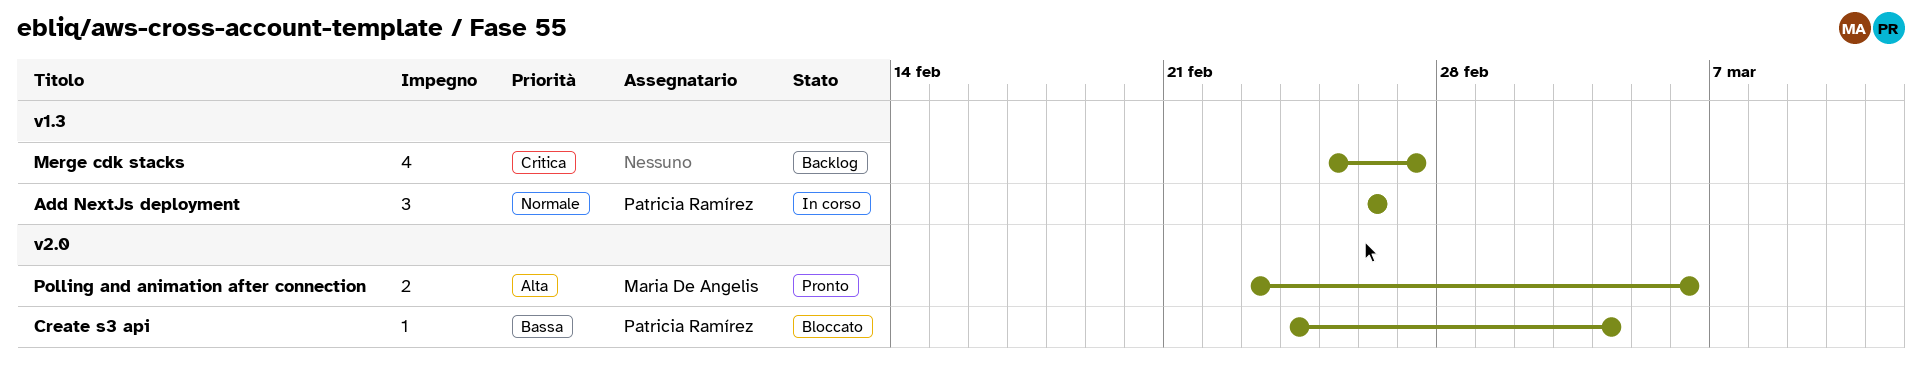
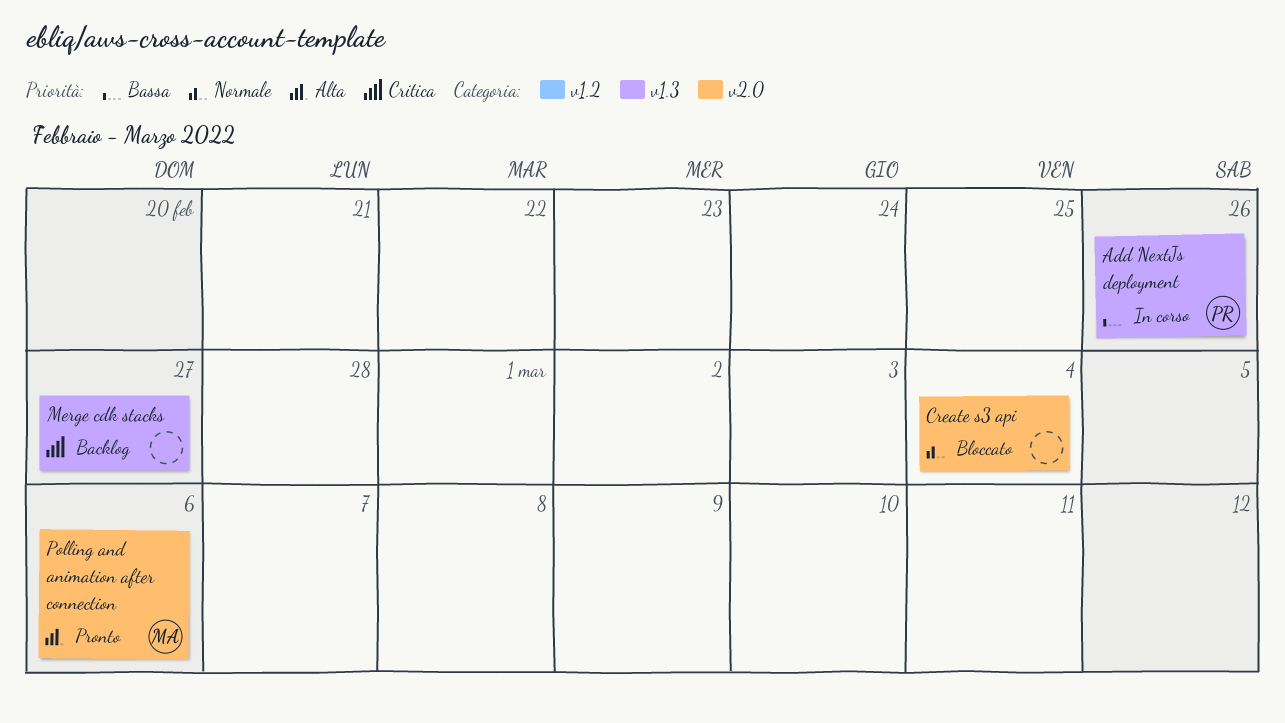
Add NextJs deployment, priority: Normale -> Bassa
Create s3 api, owner: Patricia Ramírez -> none
Create s3 api, priority: Bassa -> Normale

